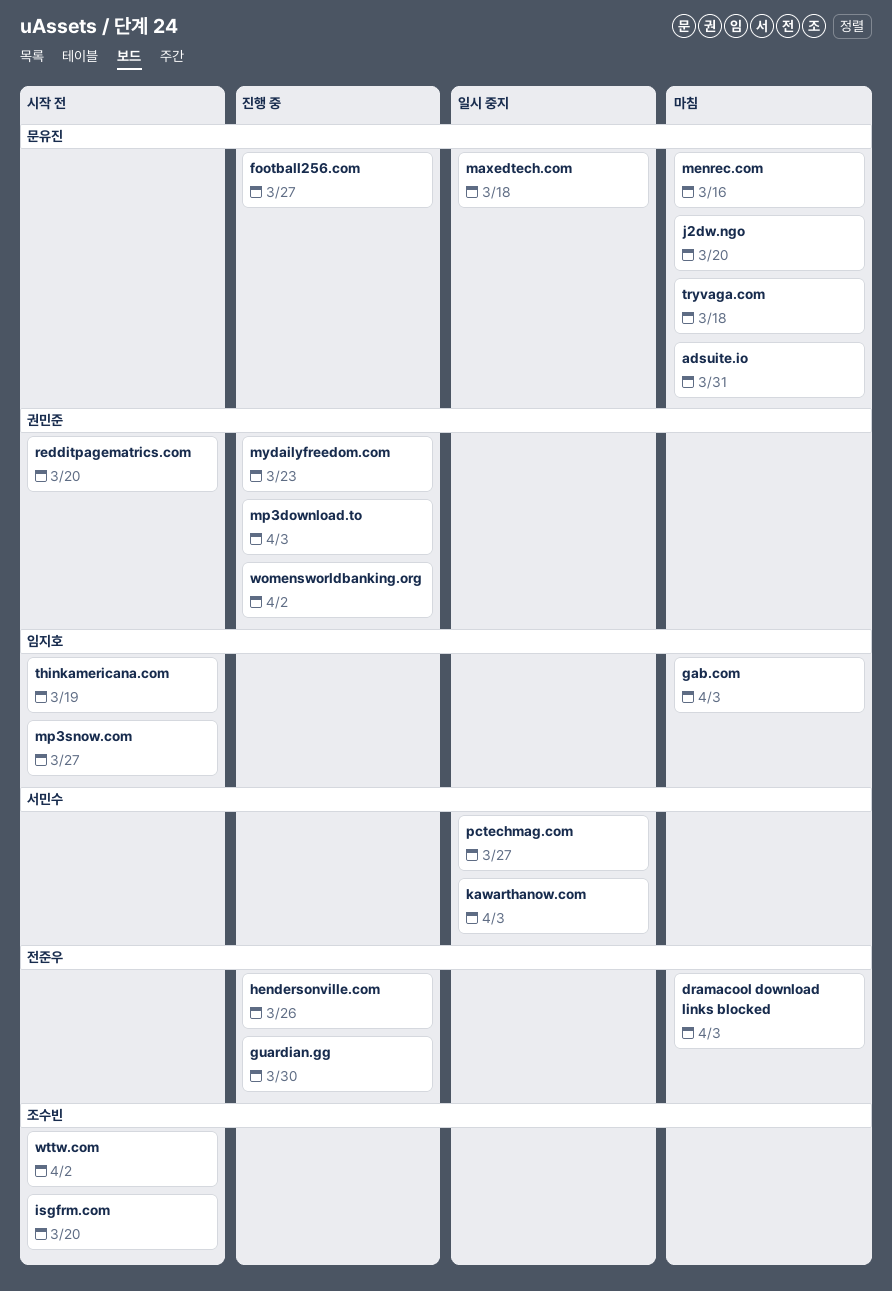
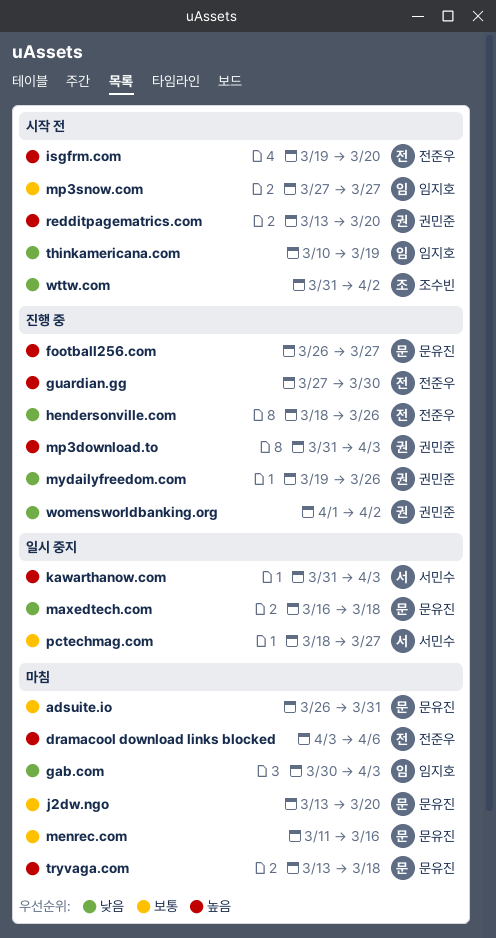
dramacool download links blocked, due: Apr 3 -> Apr 6
isgfrm.com, owner: 조수빈 -> 전준우
mydailyfreedom.com, due: Mar 23 -> Mar 26

